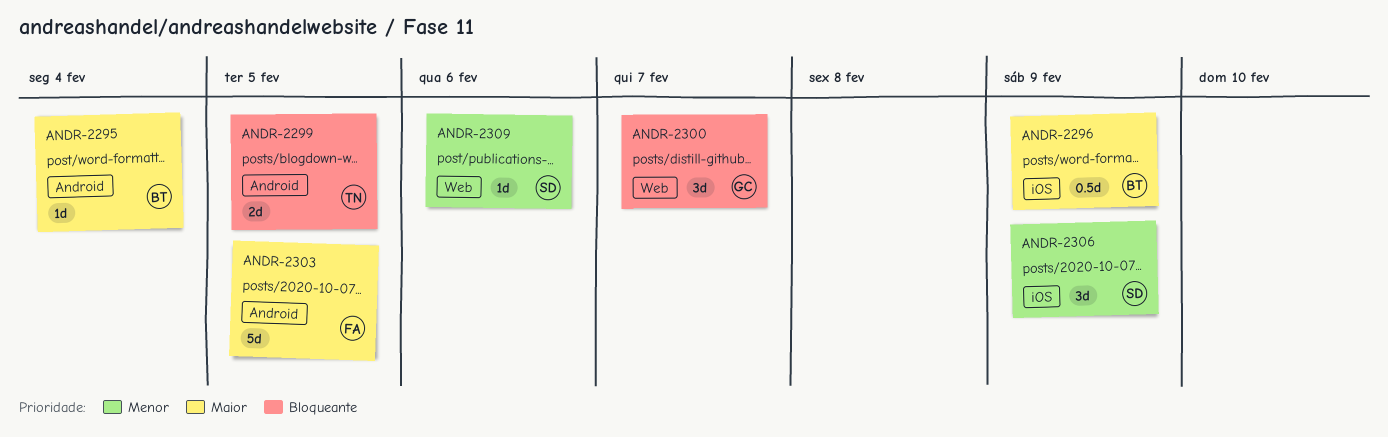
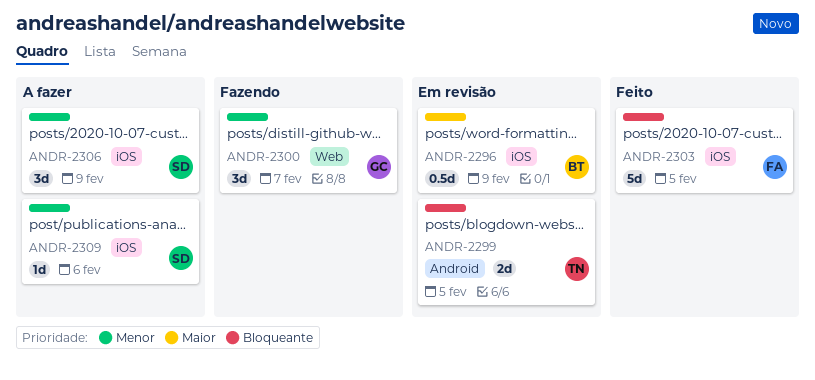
ANDR-2295: present -> none
ANDR-2300, priority: Bloqueante -> Menor
ANDR-2303, priority: Maior -> Bloqueante
ANDR-2303, label: Android -> iOS
ANDR-2309, label: Web -> iOS

